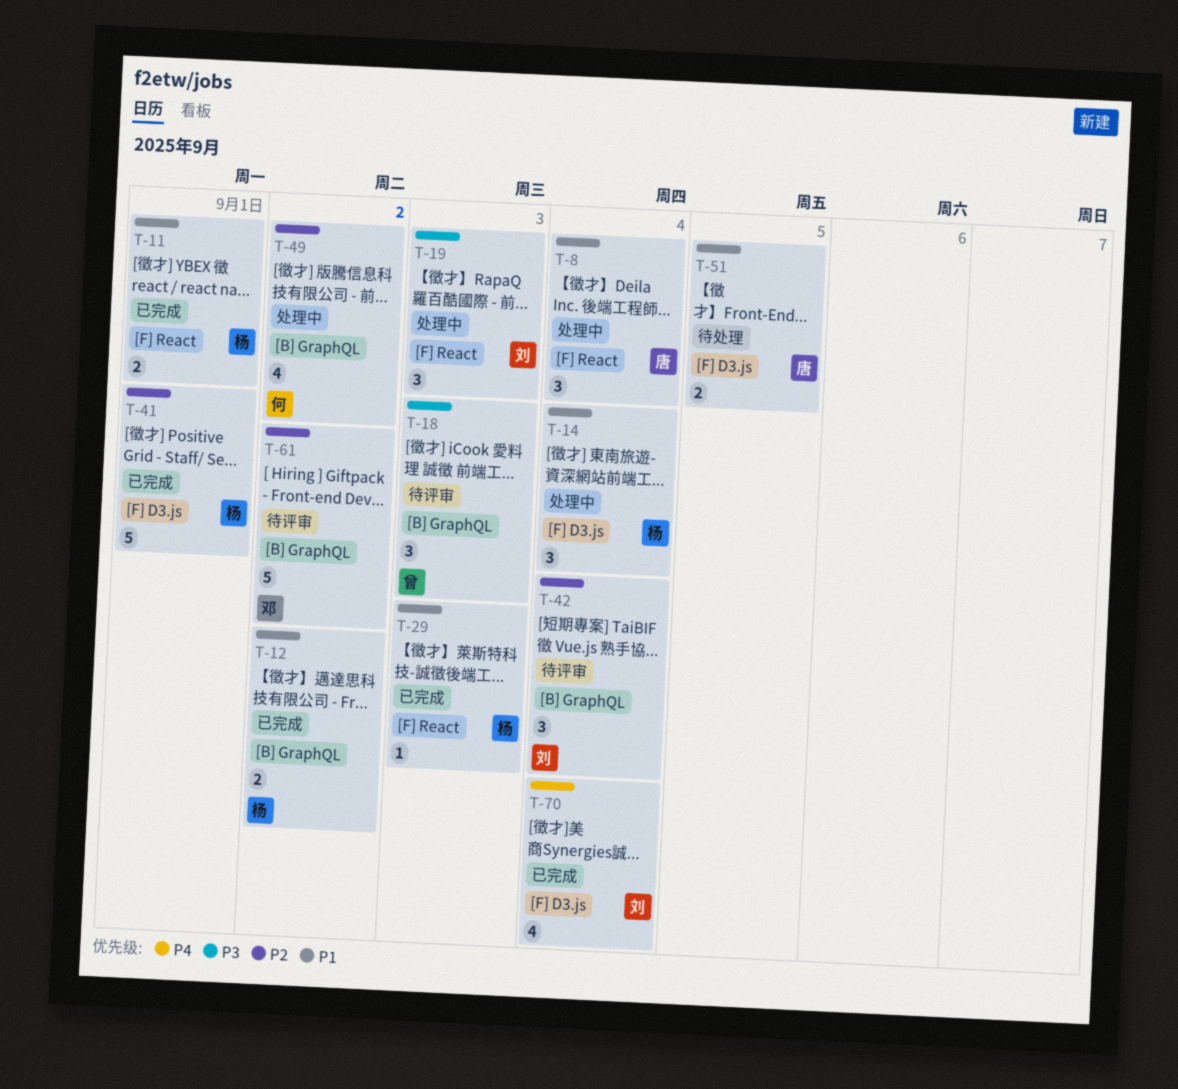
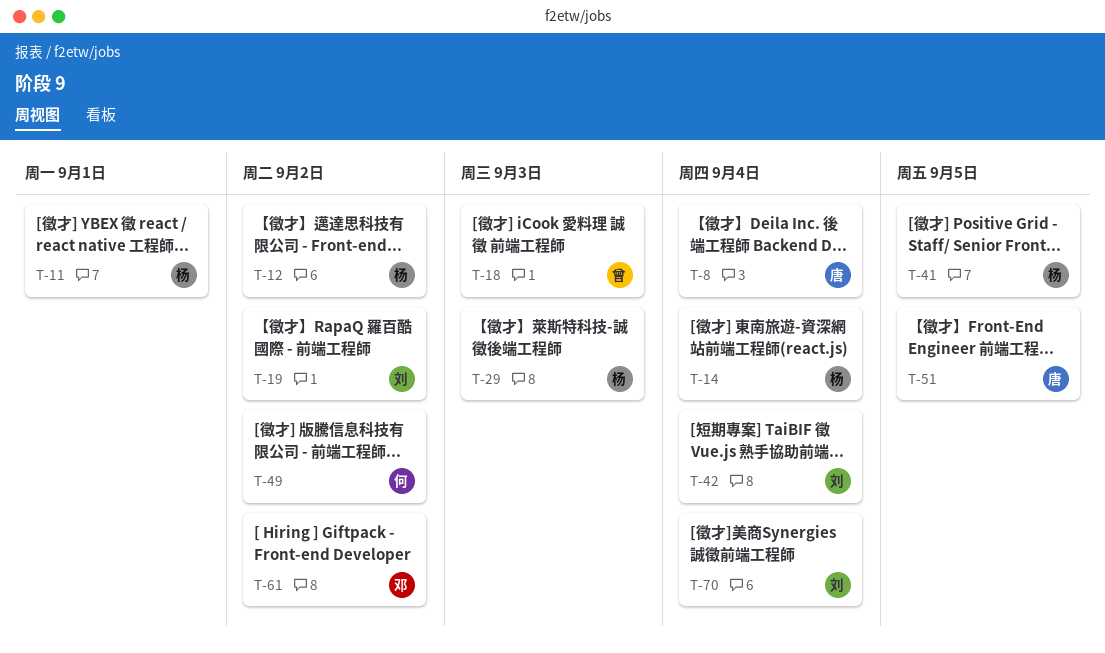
T-19, due: Sep 3 -> Sep 2
T-41, due: Sep 1 -> Sep 5

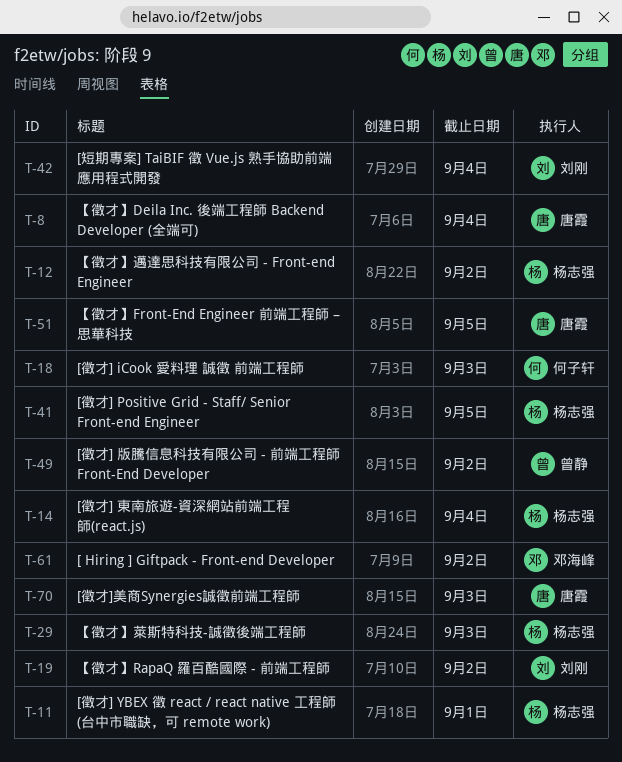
T-18, owner: 曾静 -> 何子轩
T-49, owner: 何子轩 -> 曾静
T-70, owner: 刘刚 -> 唐霞
T-70, due: Sep 4 -> Sep 3

